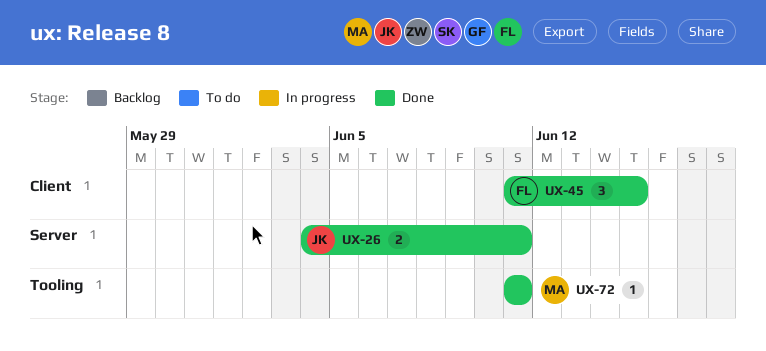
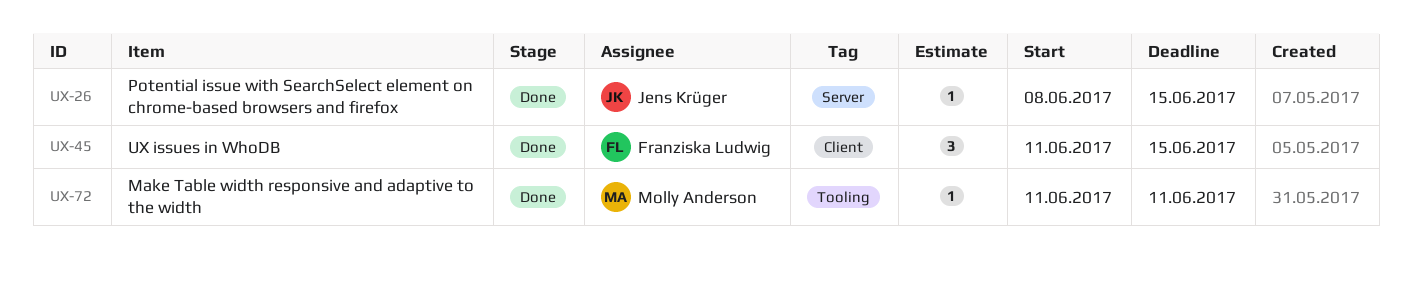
UX-26, estimate: 2 -> 1
UX-26, start: Jun 4 -> Jun 8
UX-26, due: Jun 11 -> Jun 15

